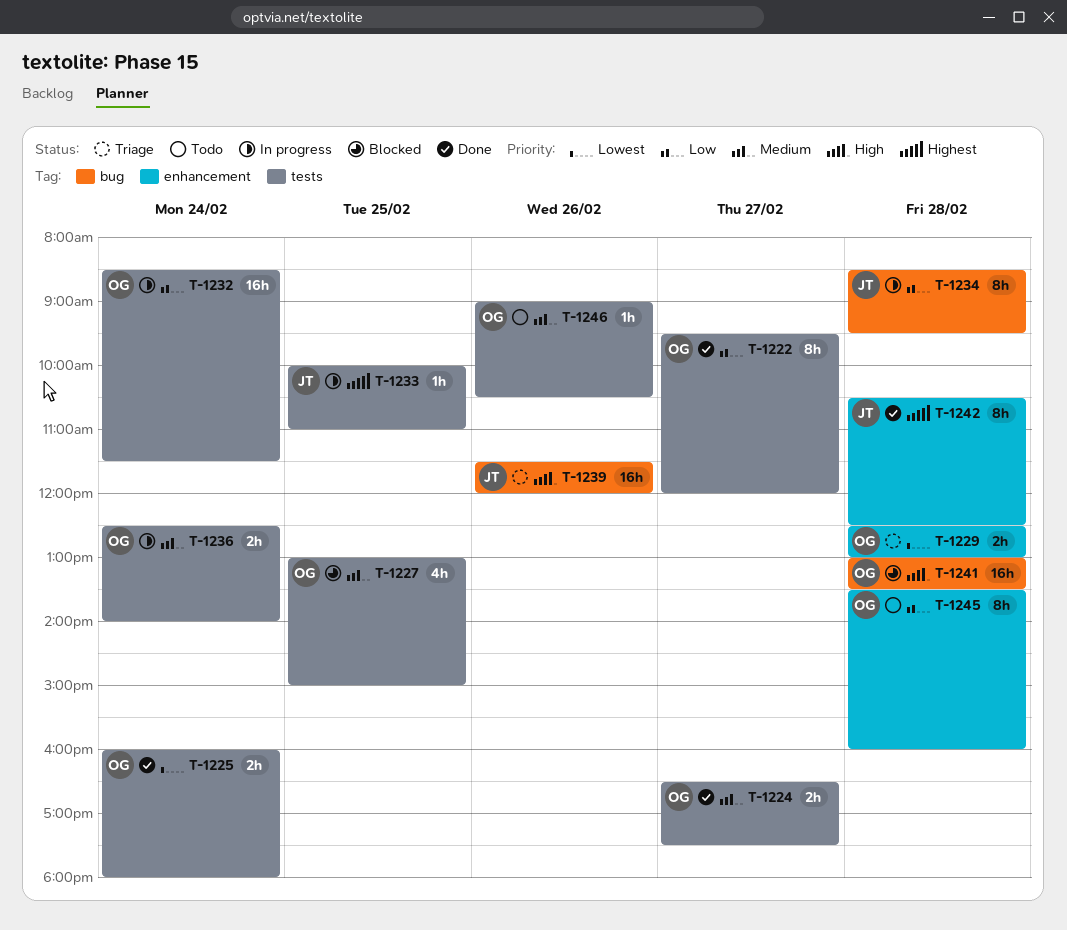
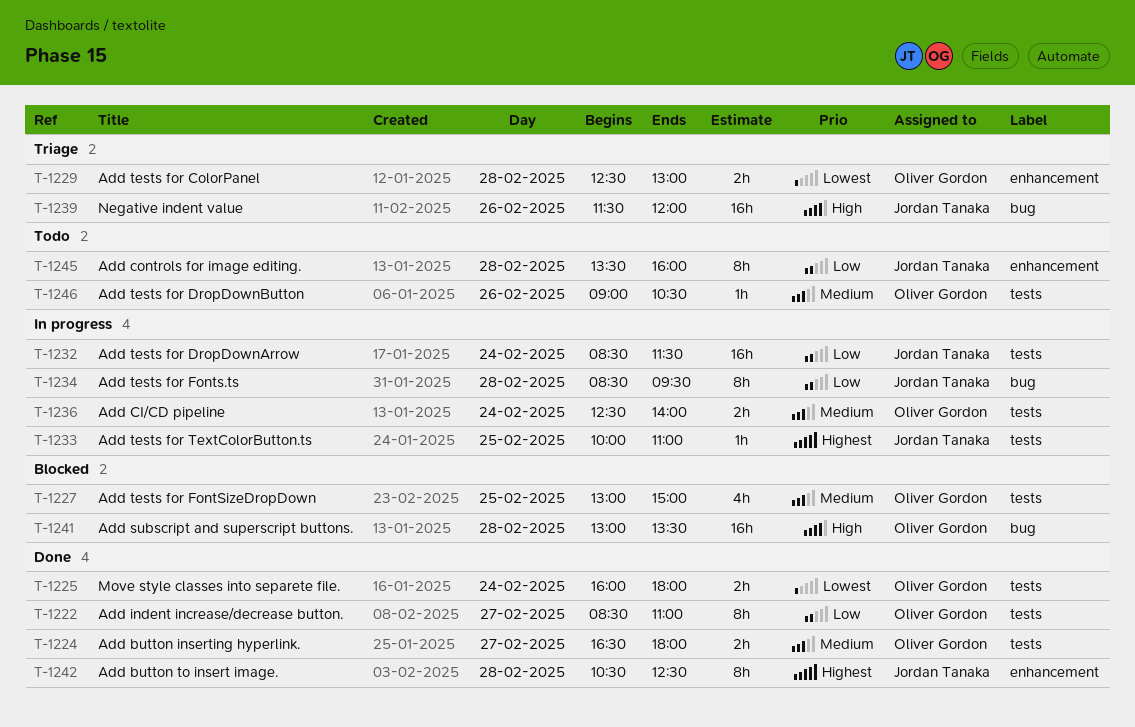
T-1222, begins: 09:30 -> 08:30
T-1222, ends: 12:00 -> 11:00
T-1224, ends: 17:30 -> 18:00
T-1232, owner: Oliver Gordon -> Jordan Tanaka
T-1245, owner: Oliver Gordon -> Jordan Tanaka

